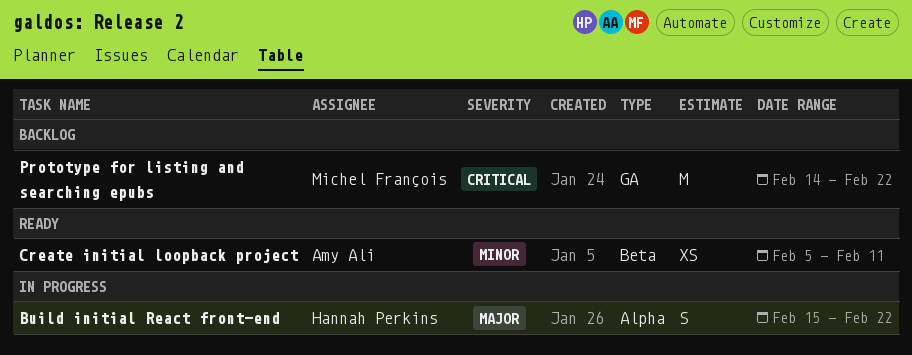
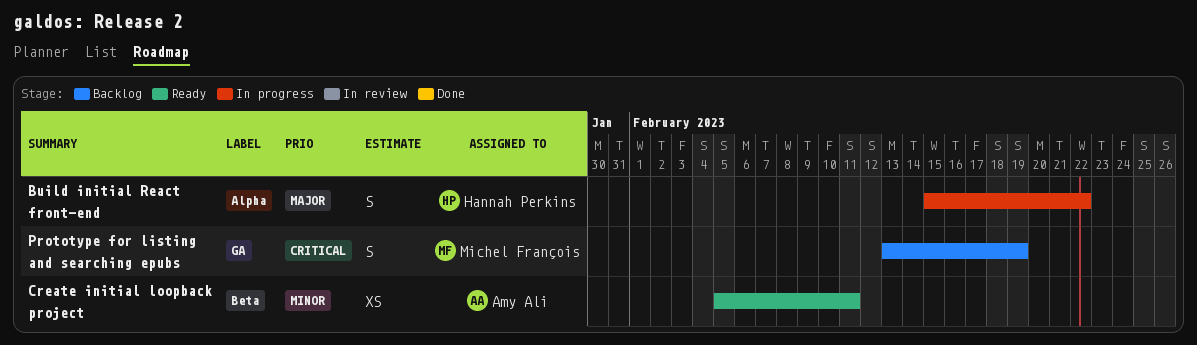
Prototype for listing and searching epubs, estimate: M -> S
Prototype for listing and searching epubs, start: Feb 14 -> Feb 13
Prototype for listing and searching epubs, due: Feb 22 -> Feb 19

